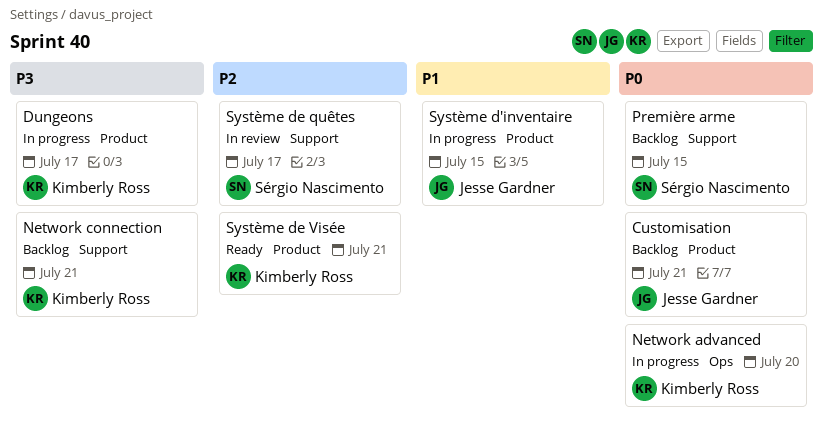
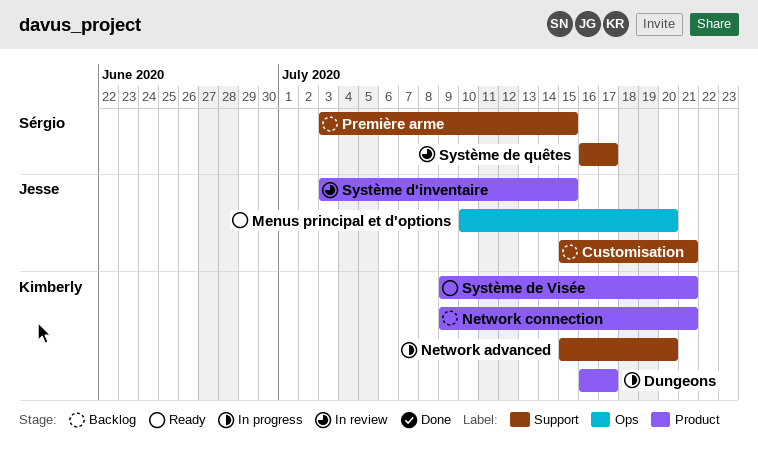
Customisation, label: Product -> Support
Menus principal et d'options: none -> present
Network advanced, label: Ops -> Support
Network connection, label: Support -> Product
Système d'inventaire, status: In progress -> In review

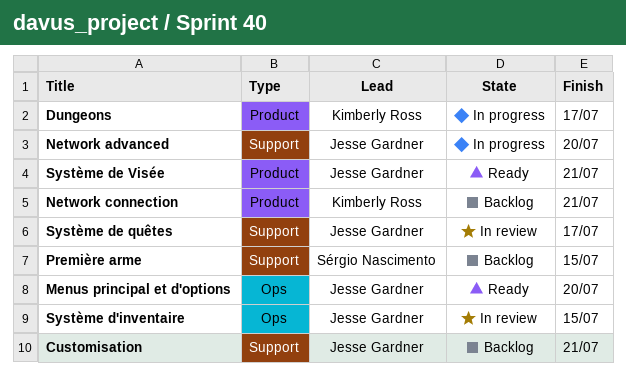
Network advanced, owner: Kimberly Ross -> Jesse Gardner
Système d'inventaire, label: Product -> Ops
Système de quêtes, owner: Sérgio Nascimento -> Jesse Gardner
Système de Visée, owner: Kimberly Ross -> Jesse Gardner

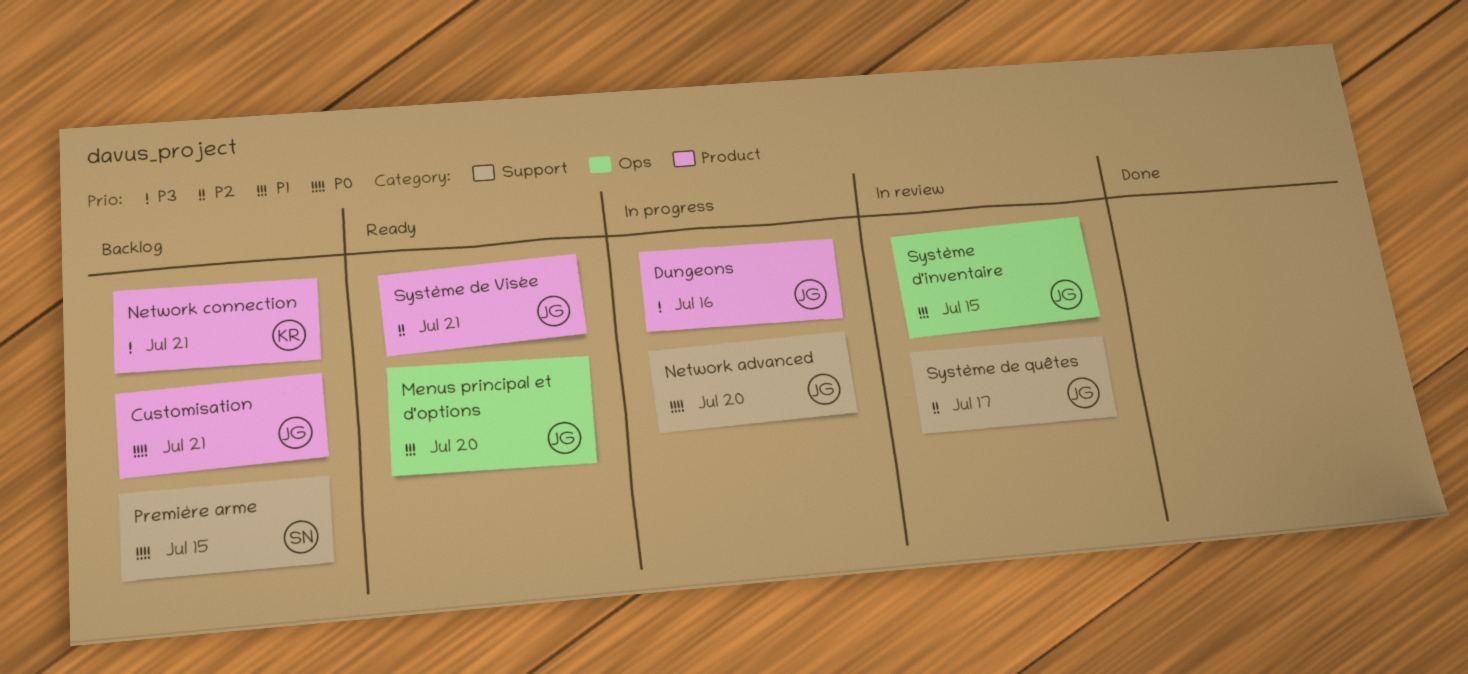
Customisation, label: Support -> Product
Dungeons, owner: Kimberly Ross -> Jesse Gardner
Dungeons, due: Jul 17 -> Jul 16

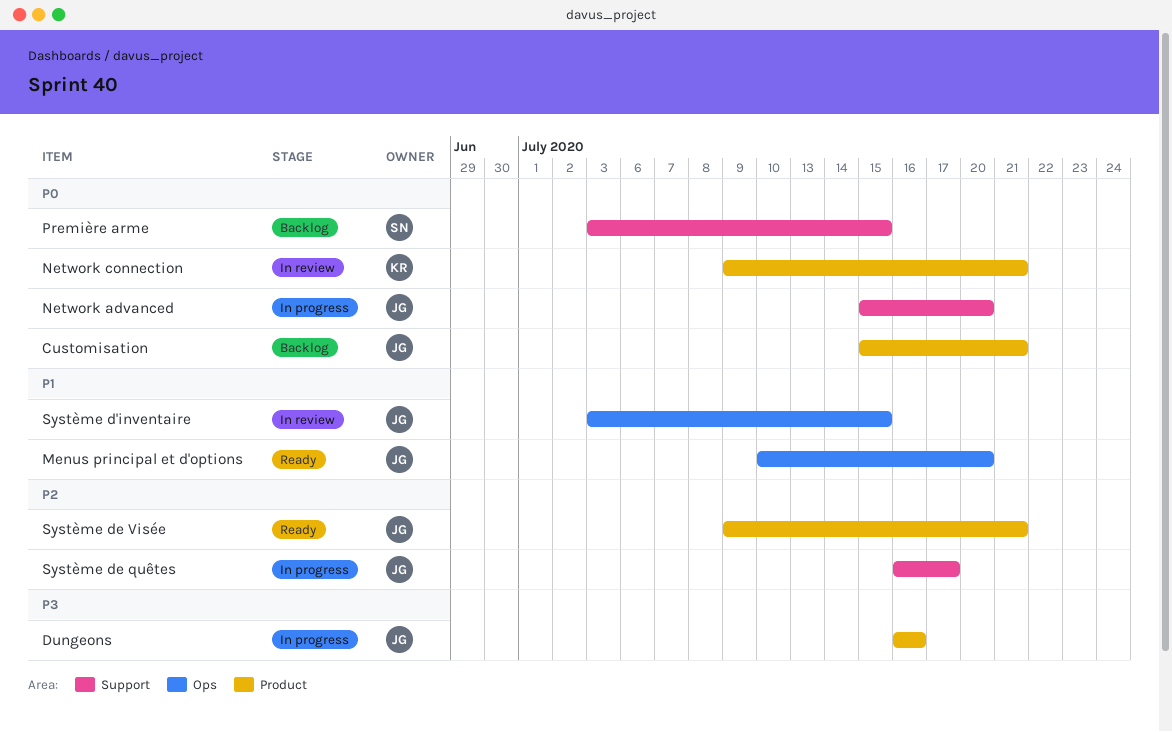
Network connection, status: Backlog -> In review
Network connection, priority: P3 -> P0
Système de quêtes, status: In review -> In progress

